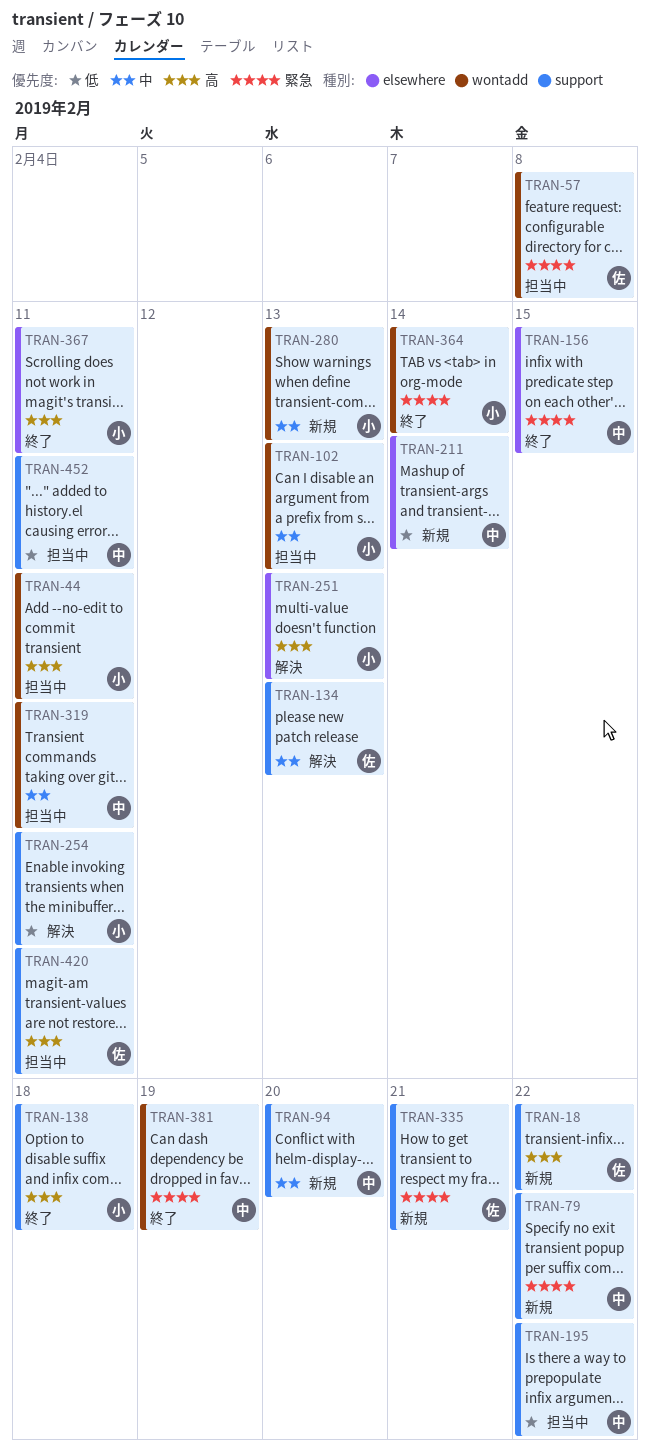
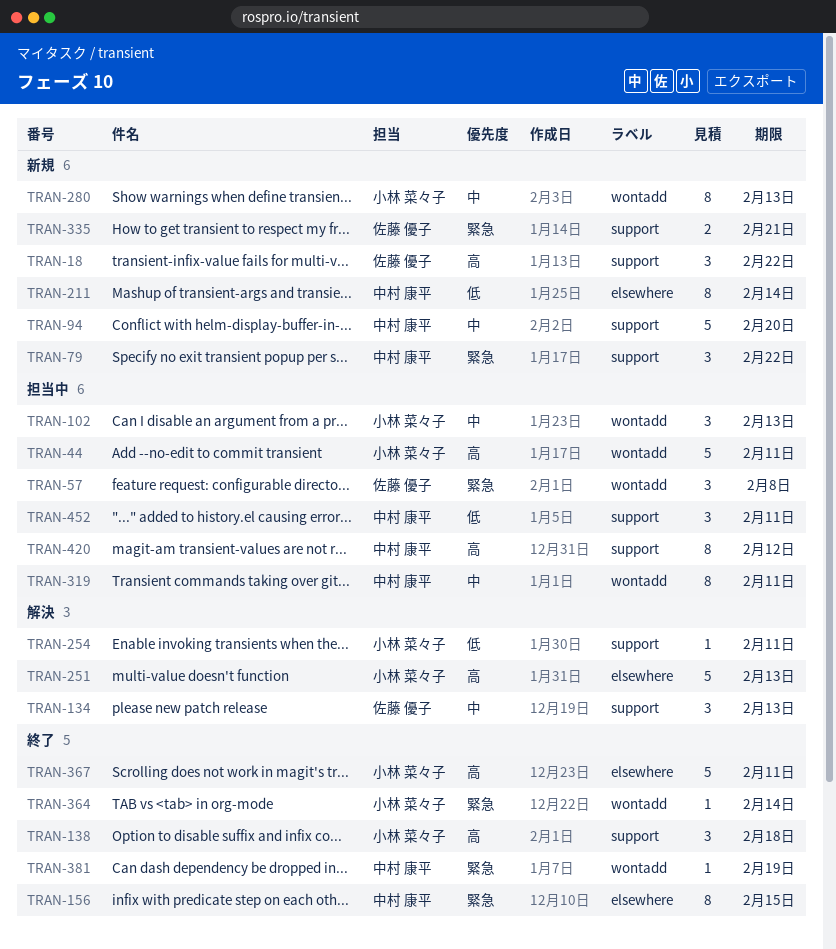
TRAN-195: present -> none
TRAN-420, owner: 佐藤 優子 -> 中村 康平
TRAN-420, due: Feb 11 -> Feb 12

